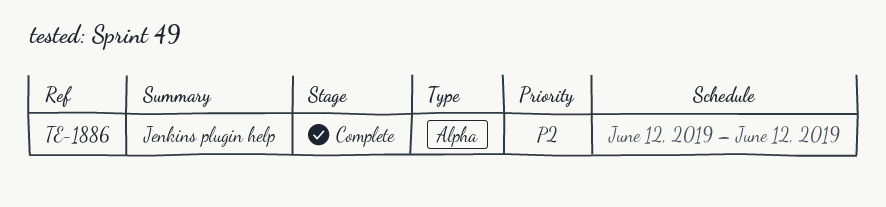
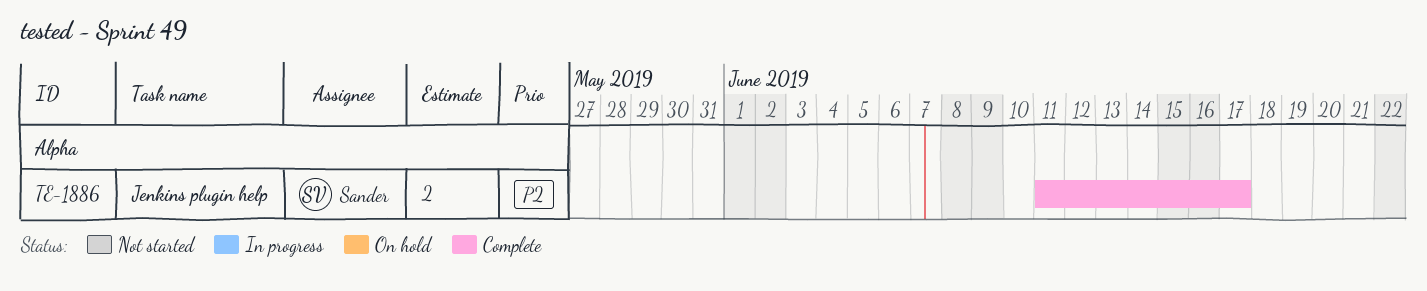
TE-1886, start: Jun 12 -> Jun 11
TE-1886, due: Jun 12 -> Jun 17

